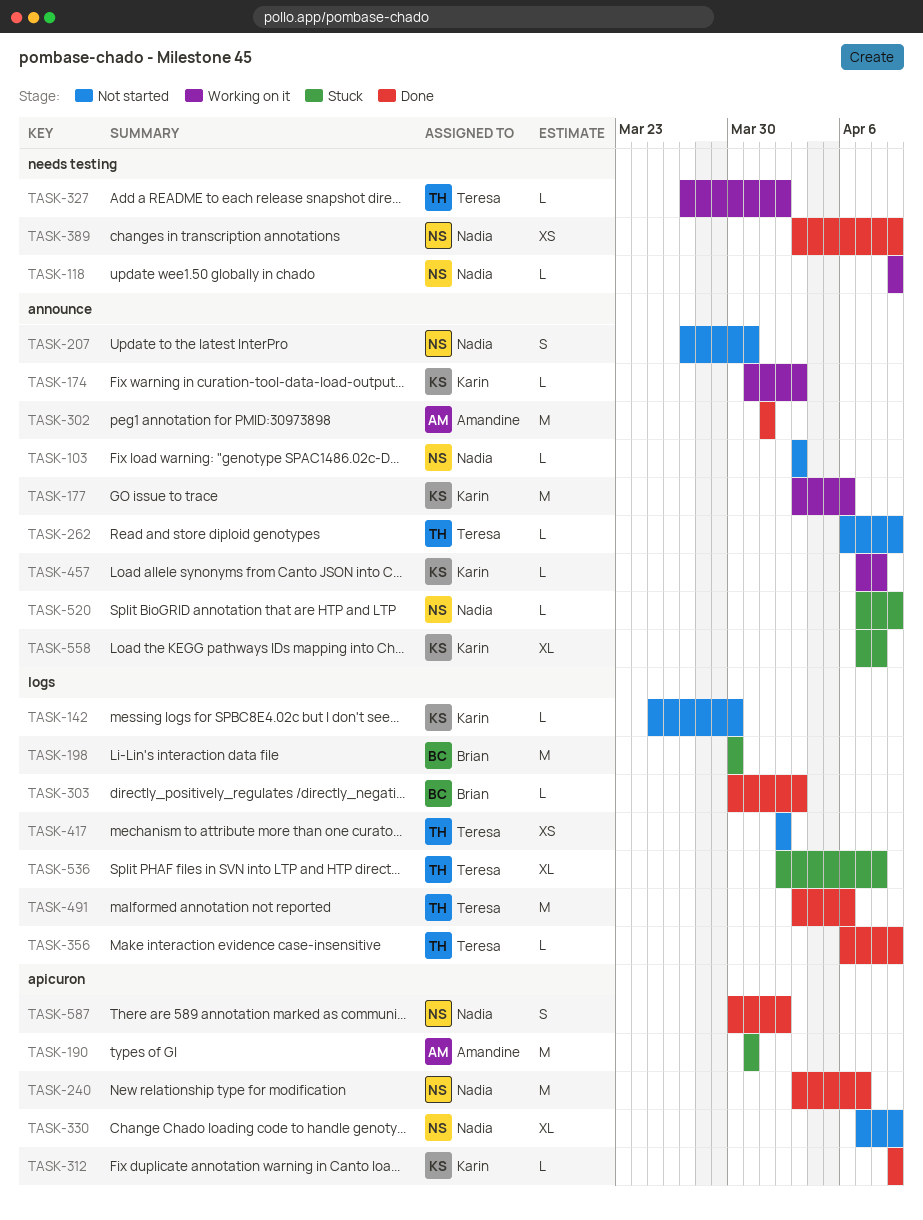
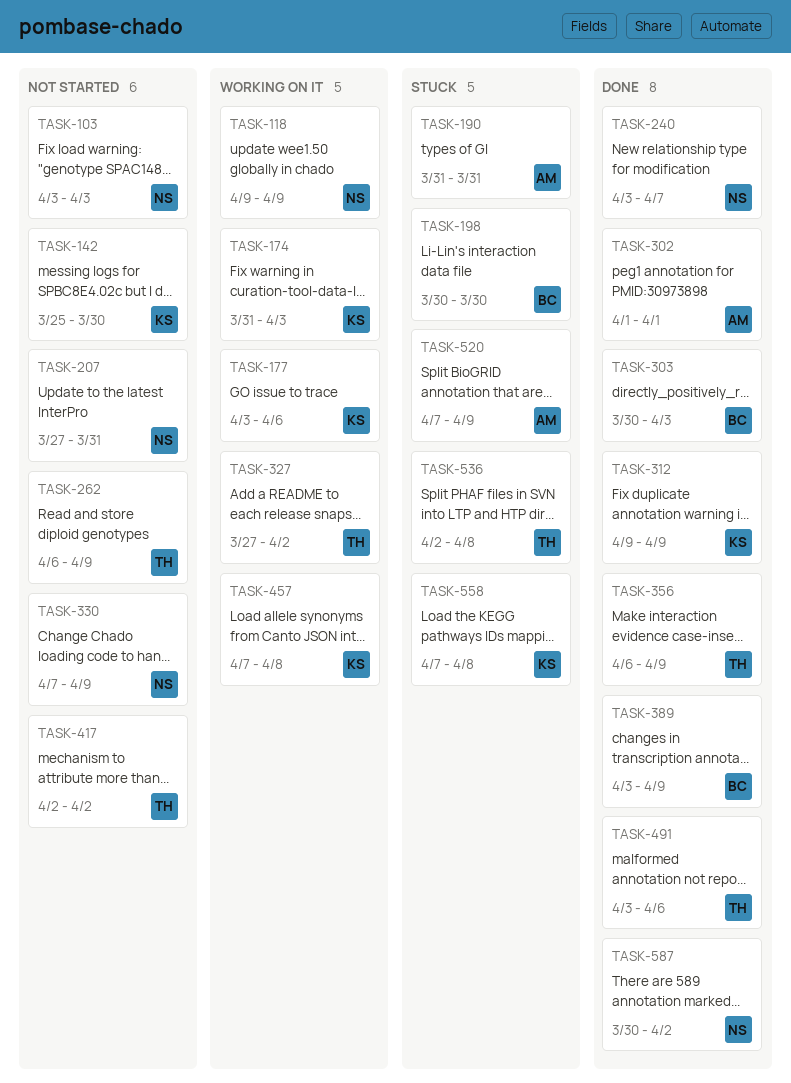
TASK-389, owner: Nadia -> Brian
TASK-520, owner: Nadia -> Amandine

